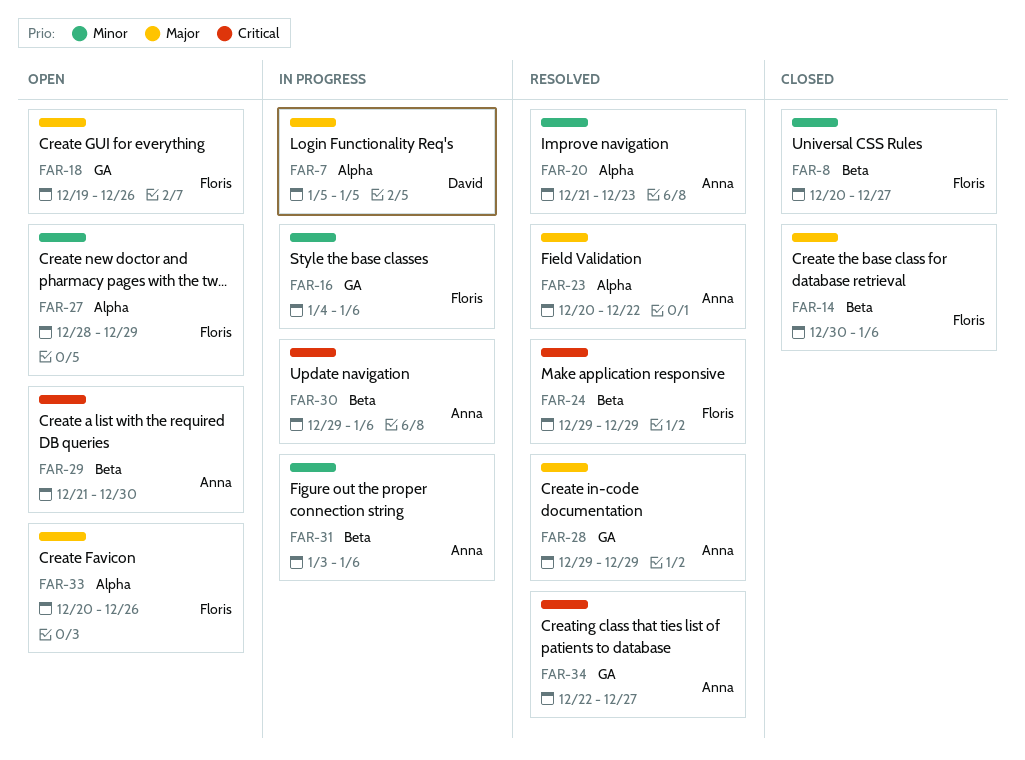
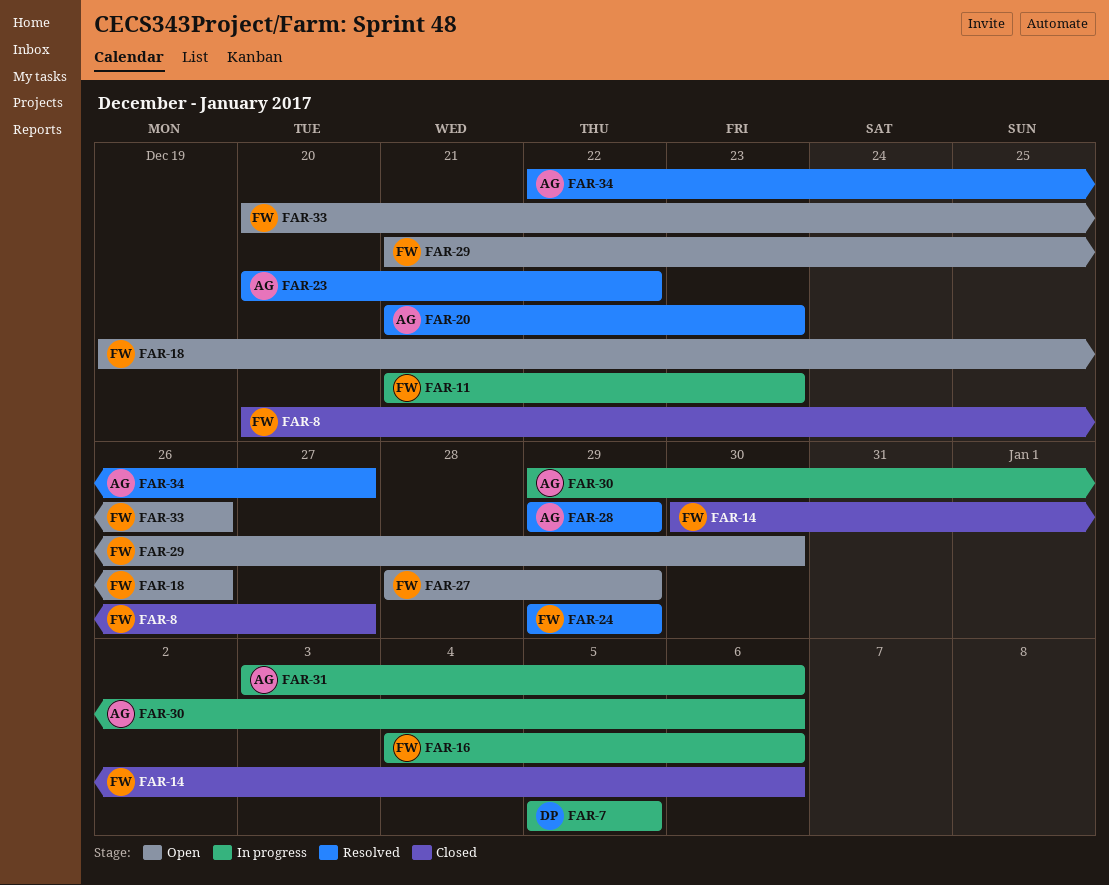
FAR-11: none -> present
FAR-29, owner: Anna -> Floris

